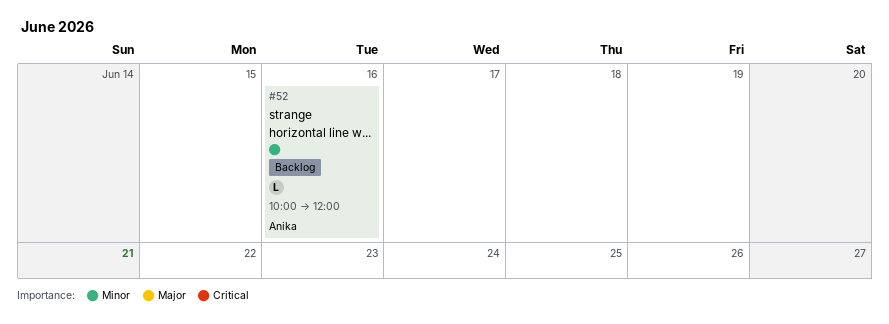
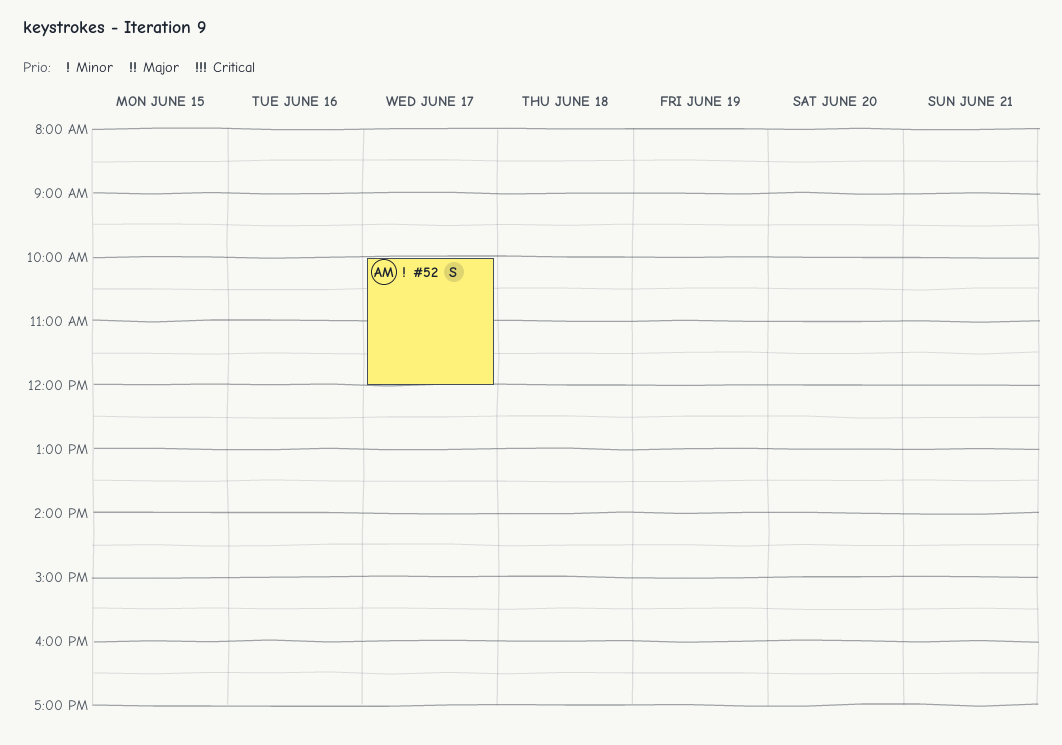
#52, estimate: L -> S
#52, day: Jun 16 -> Jun 17

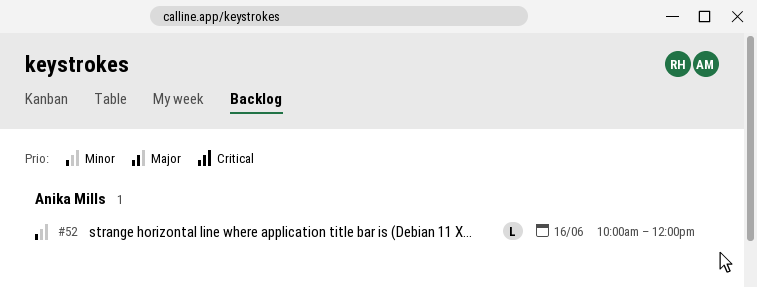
#52, estimate: S -> L
#52, day: Jun 17 -> Jun 16

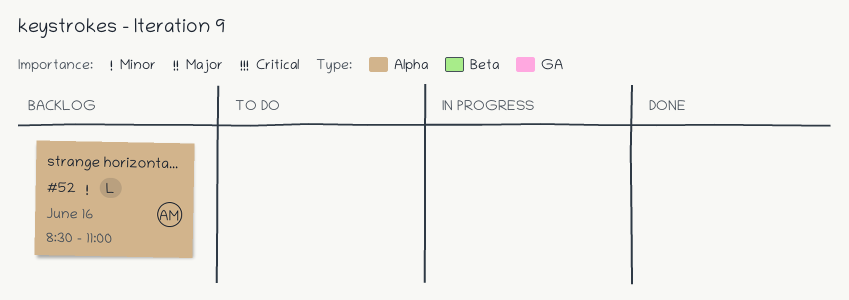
#52, begins: 10:00 -> 08:30
#52, ends: 12:00 -> 11:00

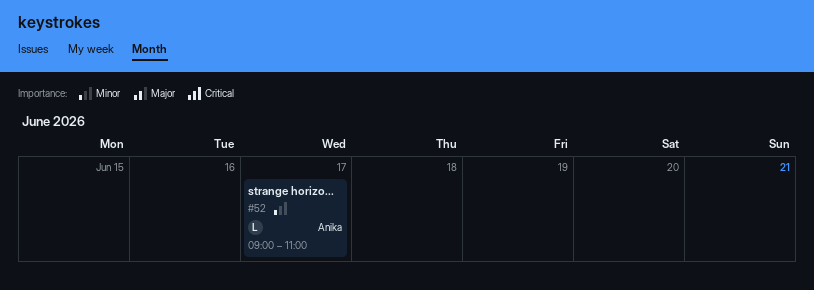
#52, day: Jun 16 -> Jun 17
#52, begins: 08:30 -> 09:00

